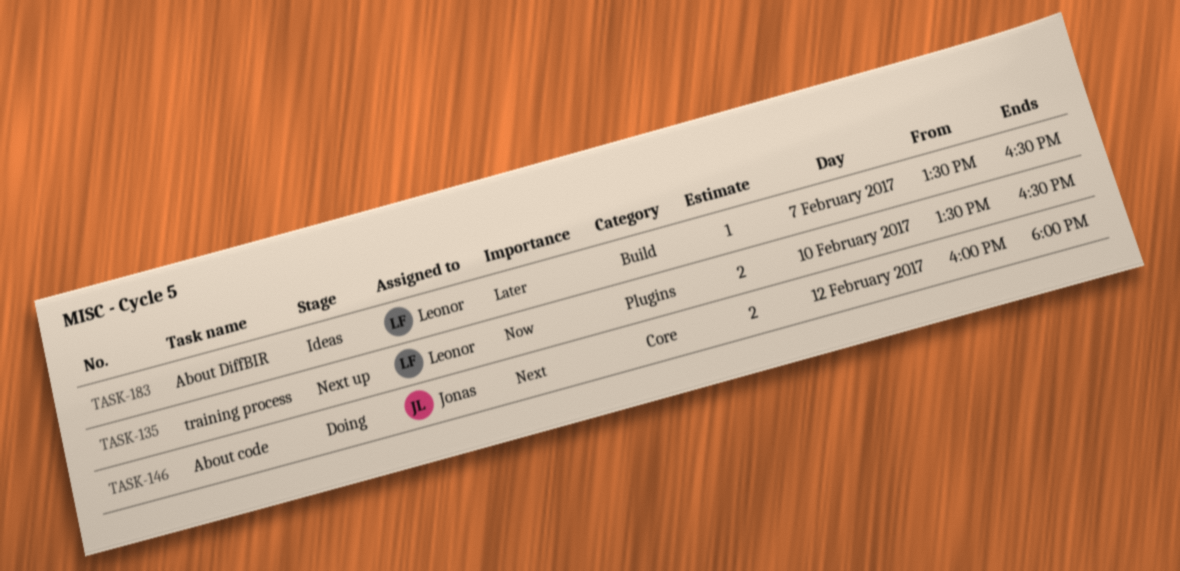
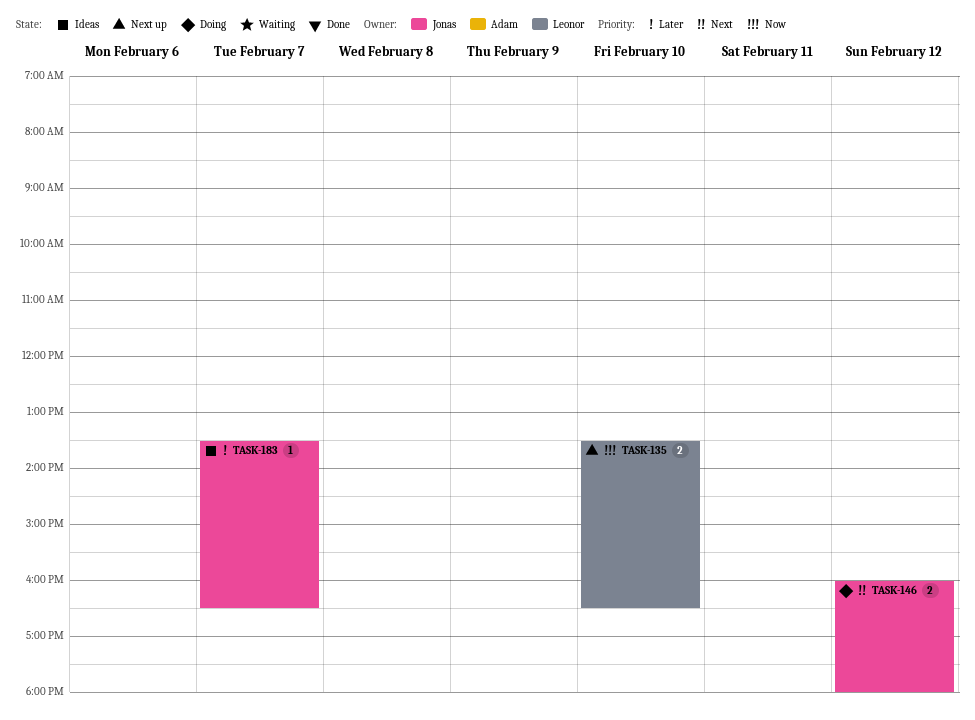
TASK-183, owner: Leonor -> Jonas

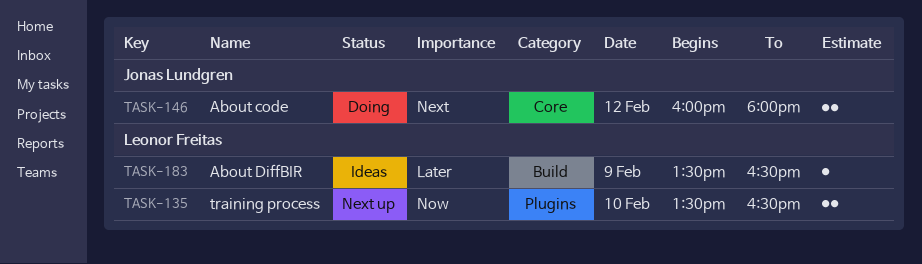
TASK-183, owner: Jonas Lundgren -> Leonor Freitas
TASK-183, day: Feb 7 -> Feb 9

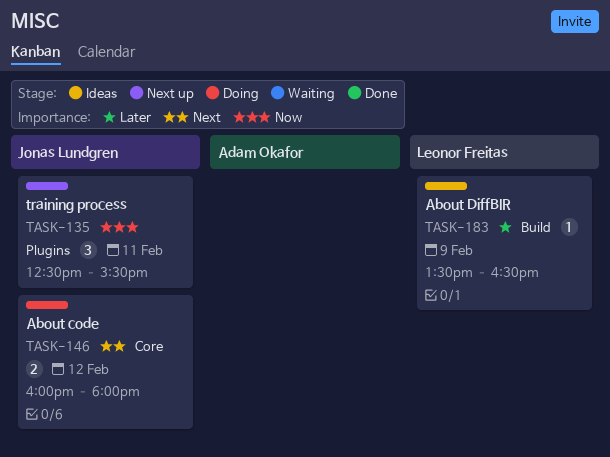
TASK-135, owner: Leonor Freitas -> Jonas Lundgren
TASK-135, estimate: 2 -> 3
TASK-135, day: Feb 10 -> Feb 11
TASK-135, begins: 13:30 -> 12:30
TASK-135, ends: 16:30 -> 15:30

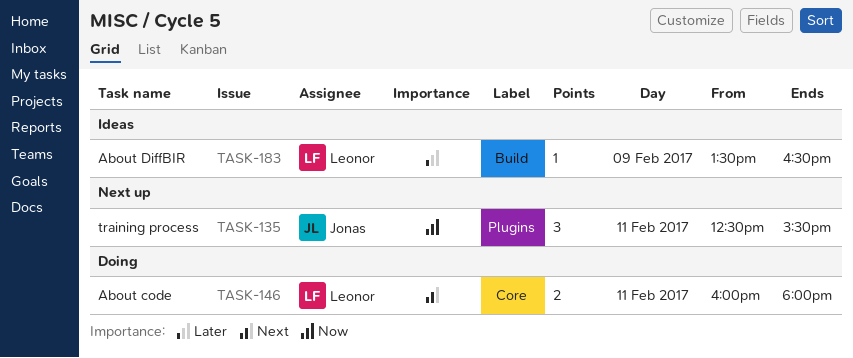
TASK-146, owner: Jonas Lundgren -> Leonor Freitas
TASK-146, day: Feb 12 -> Feb 11

